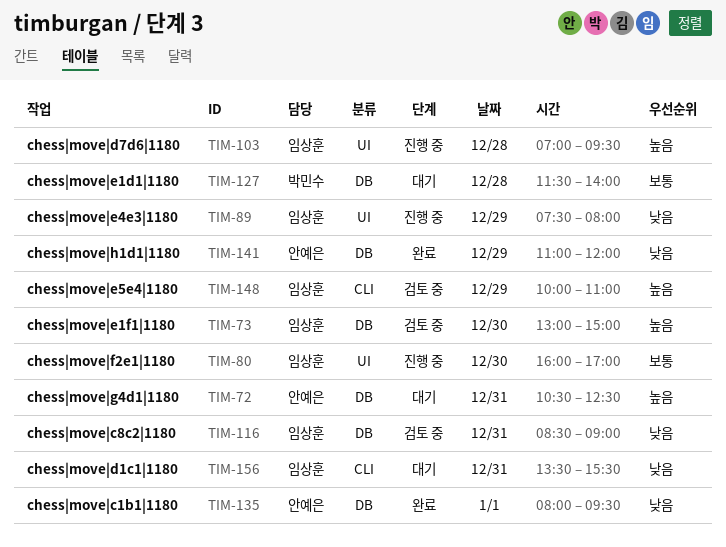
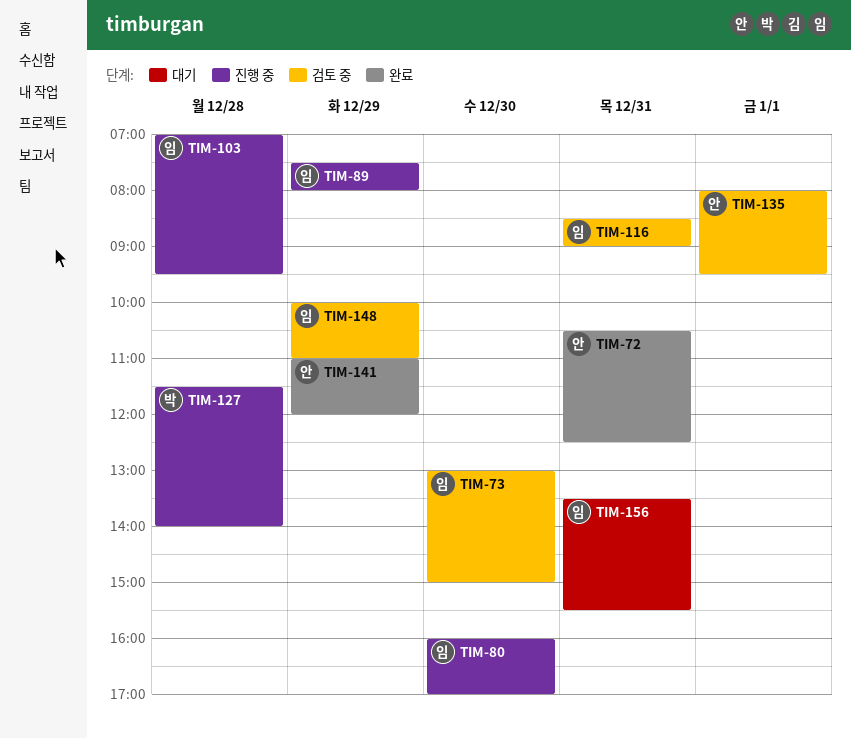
TIM-72, status: 대기 -> 완료
TIM-127, status: 대기 -> 진행 중
TIM-135, status: 완료 -> 검토 중

